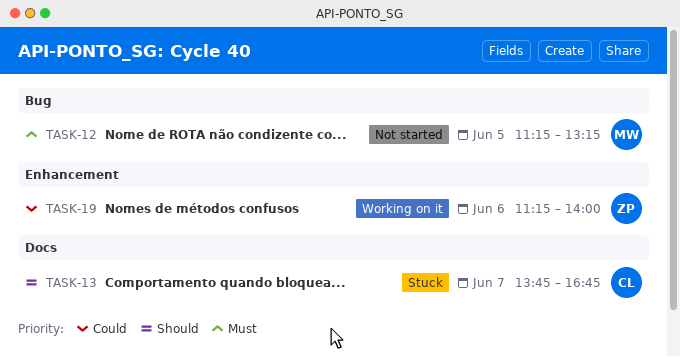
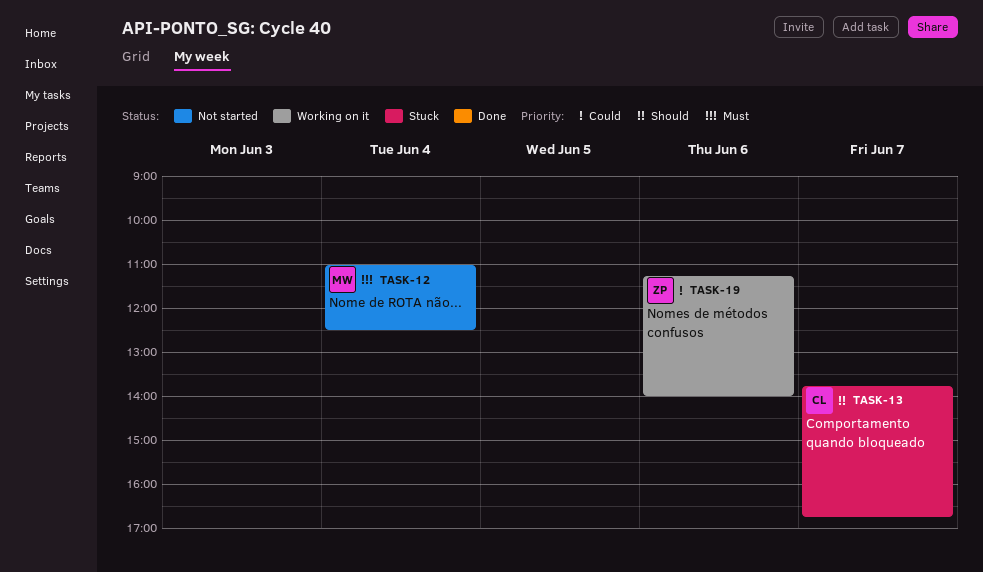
TASK-12, day: Jun 5 -> Jun 4
TASK-12, begins: 11:15 -> 11:00
TASK-12, ends: 13:15 -> 12:30

